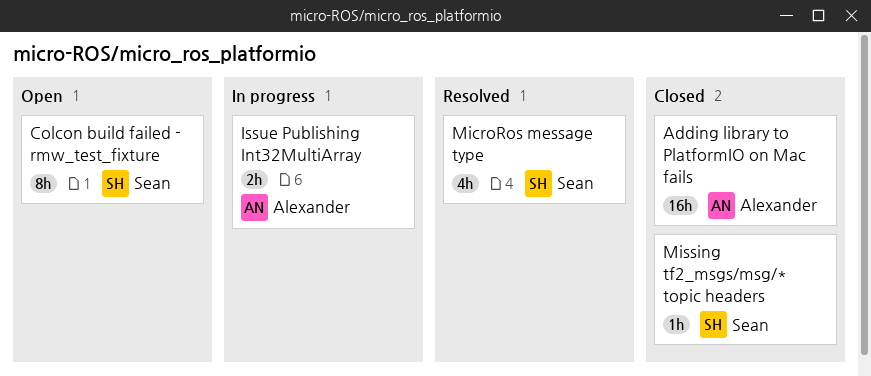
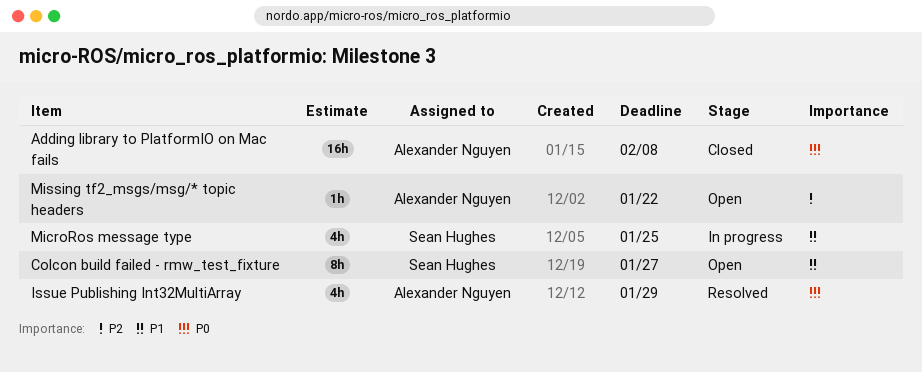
Issue Publishing Int32MultiArray, status: In progress -> Resolved
Issue Publishing Int32MultiArray, estimate: 2h -> 4h
MicroRos message type, status: Resolved -> In progress
Missing tf2_msgs/msg/* topic headers, status: Closed -> Open
Missing tf2_msgs/msg/* topic headers, owner: Sean Hughes -> Alexander Nguyen

